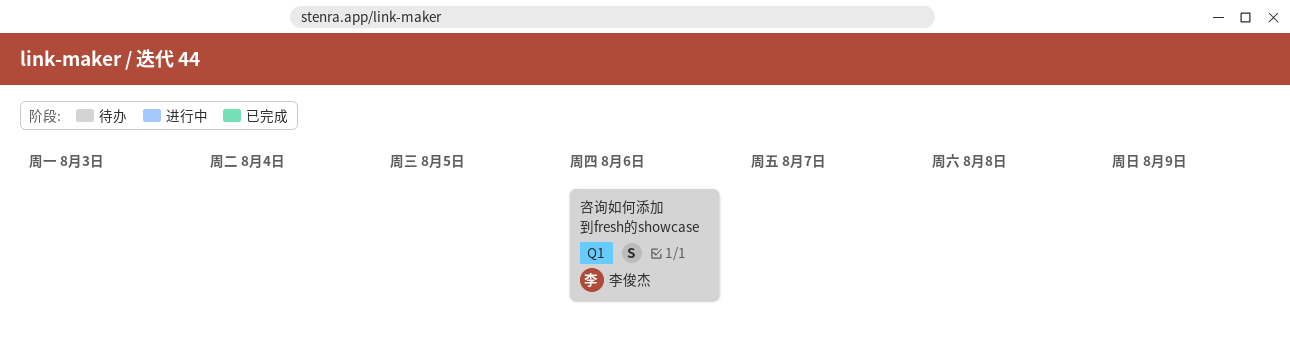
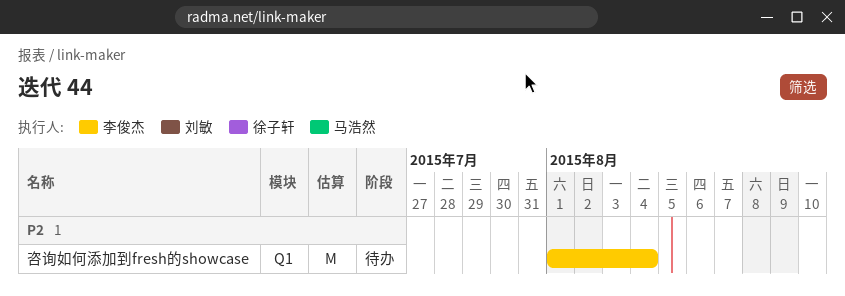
咨询如何添加到fresh的showcase, estimate: S -> M
咨询如何添加到fresh的showcase, due: Aug 6 -> Aug 4

